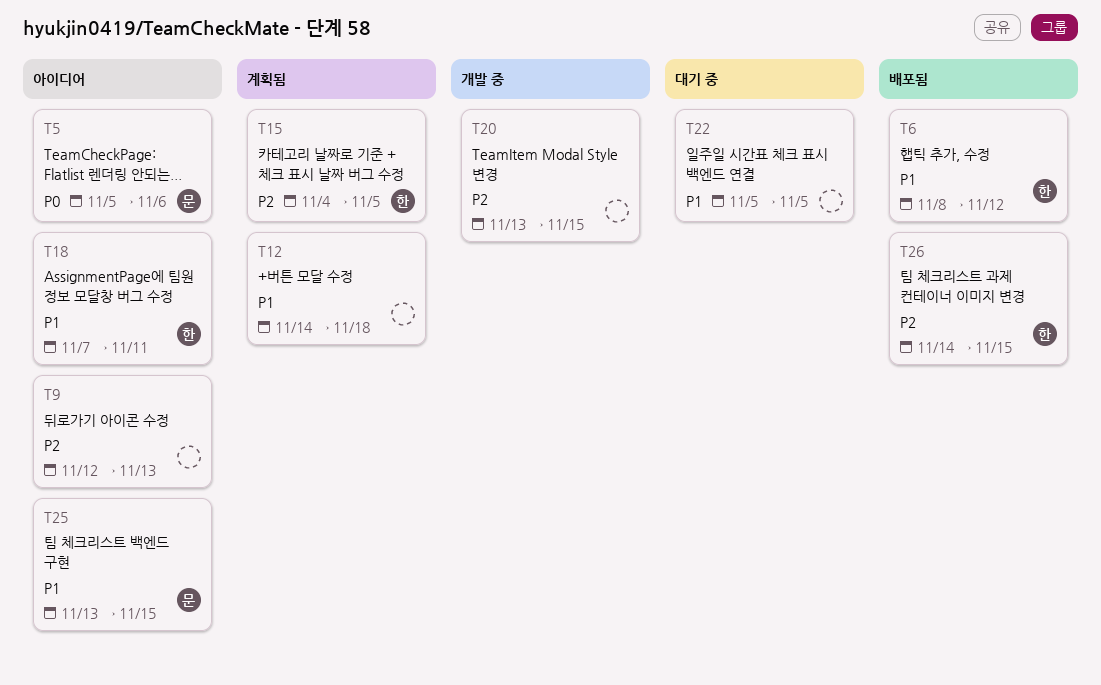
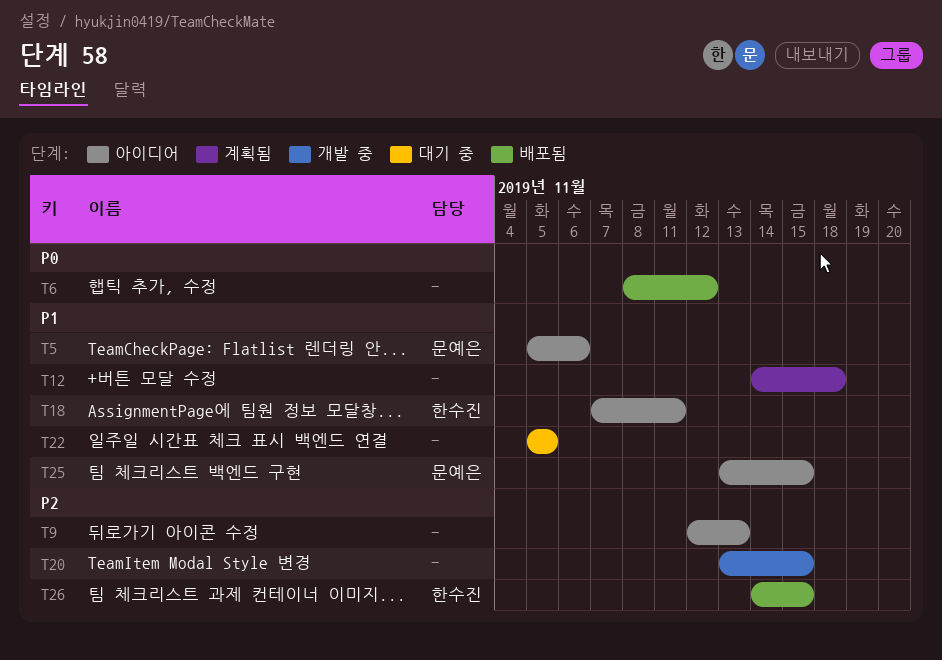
T5, priority: P0 -> P1
T6, owner: 한수진 -> none
T6, priority: P1 -> P0
T15: present -> none

